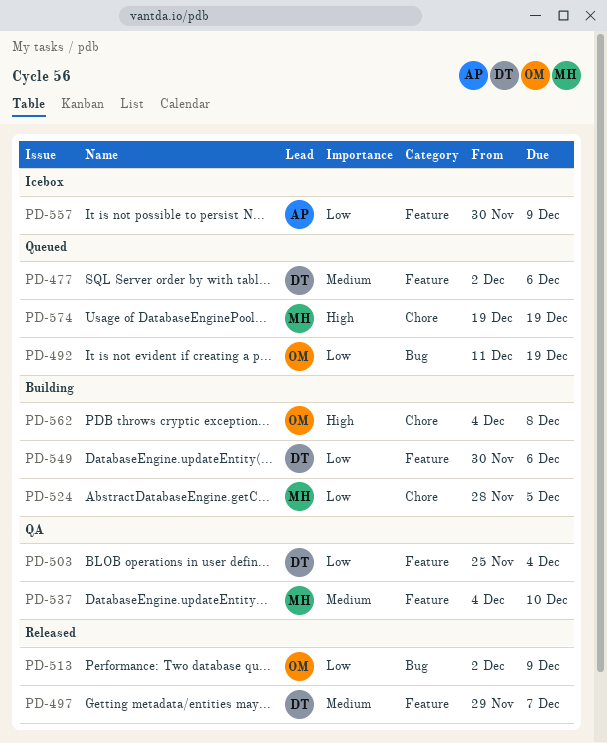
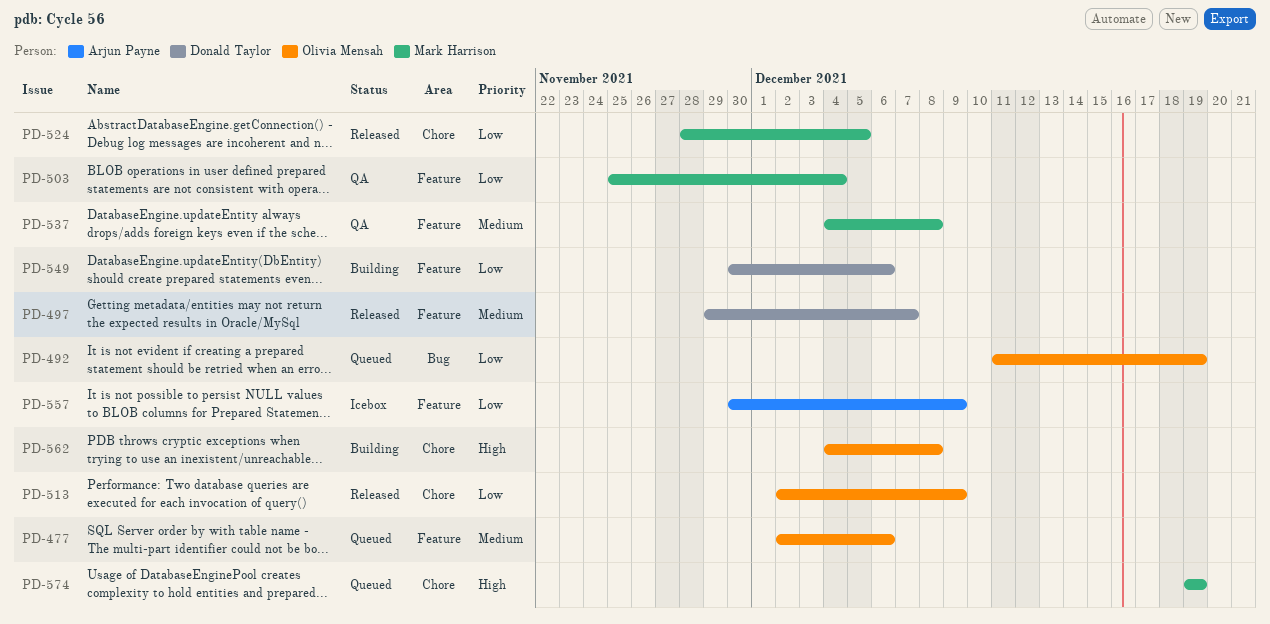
PD-477, owner: Donald Taylor -> Olivia Mensah
PD-503, owner: Donald Taylor -> Mark Harrison
PD-513, label: Bug -> Chore
PD-524, status: Building -> Released
PD-537, due: Dec 10 -> Dec 8

